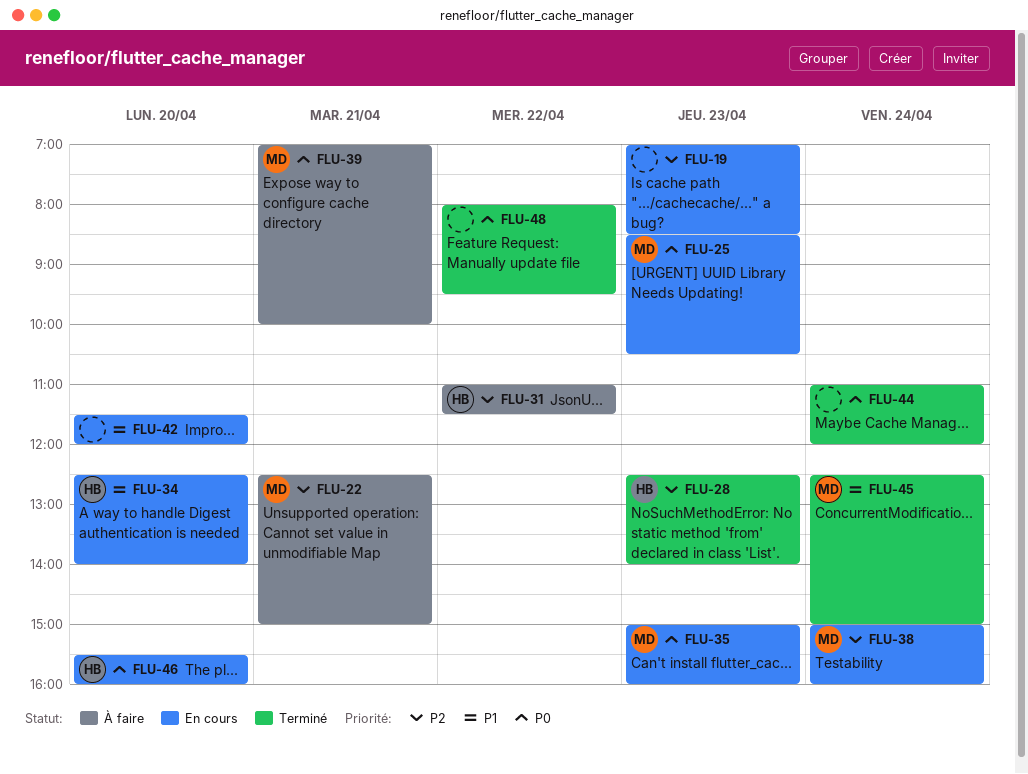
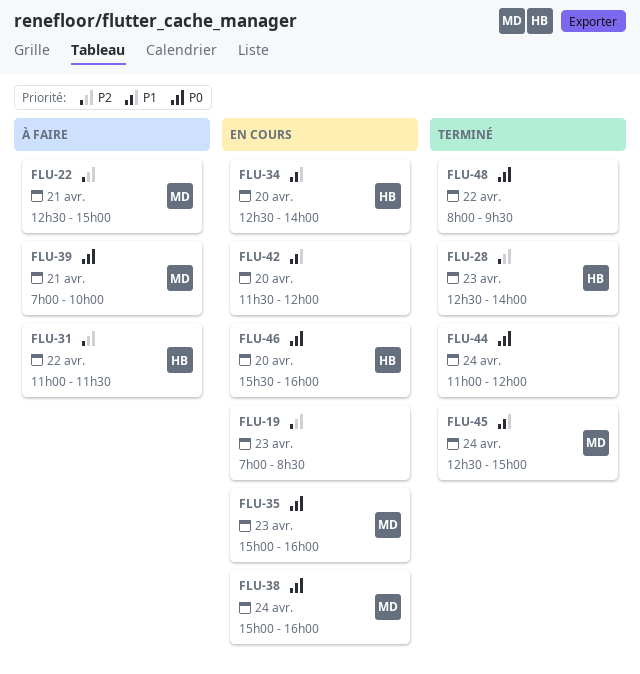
FLU-25: present -> none
FLU-38, priority: P2 -> P0

